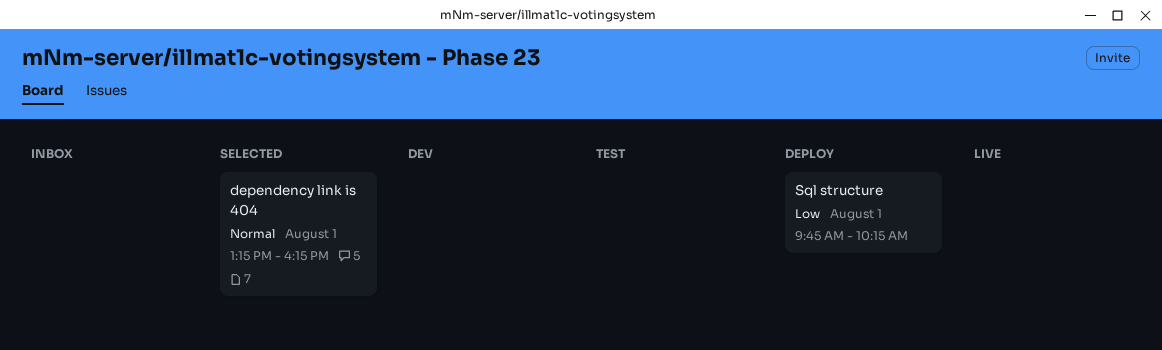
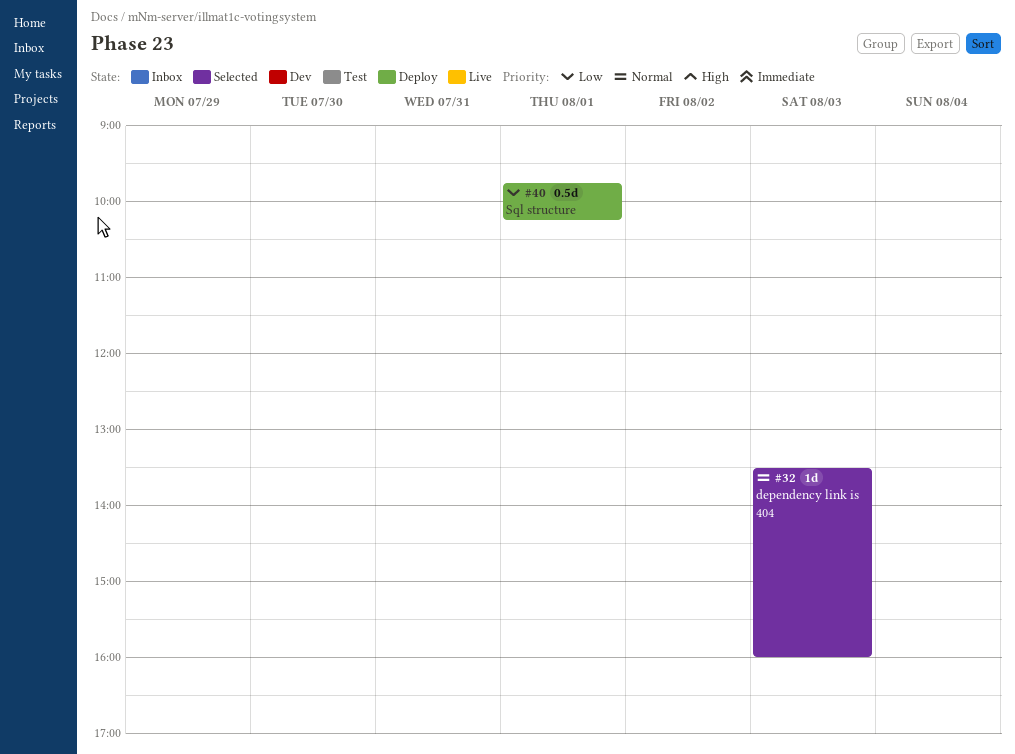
dependency link is 404, day: Aug 1 -> Aug 3
dependency link is 404, begins: 13:15 -> 13:30
dependency link is 404, ends: 16:15 -> 16:00

